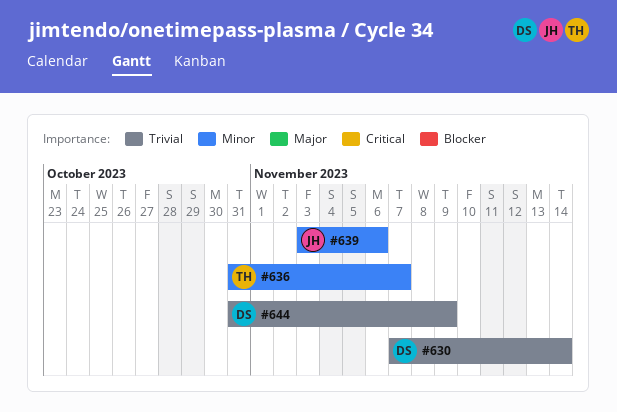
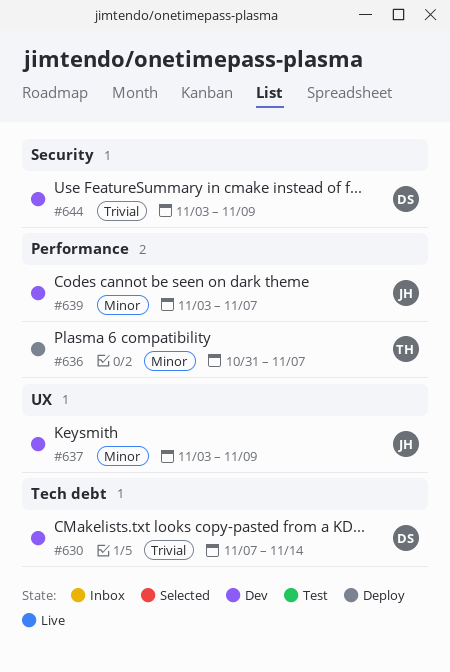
#637: none -> present
#639, due: Nov 6 -> Nov 7
#644, start: Oct 31 -> Nov 3

